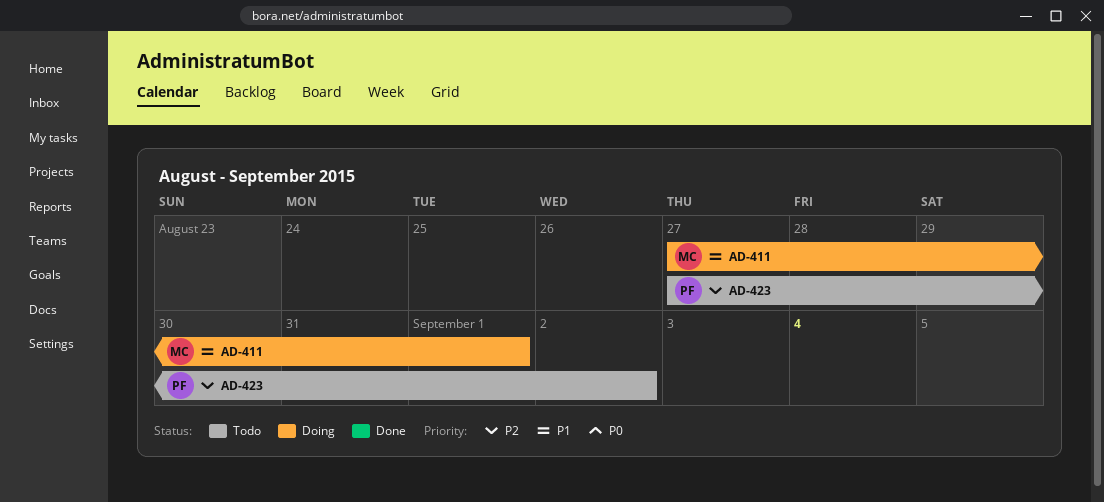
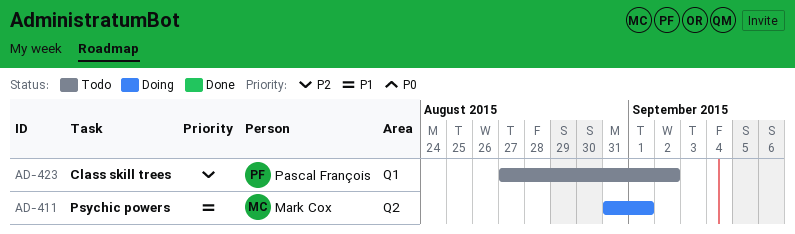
AD-411, start: Aug 27 -> Aug 31

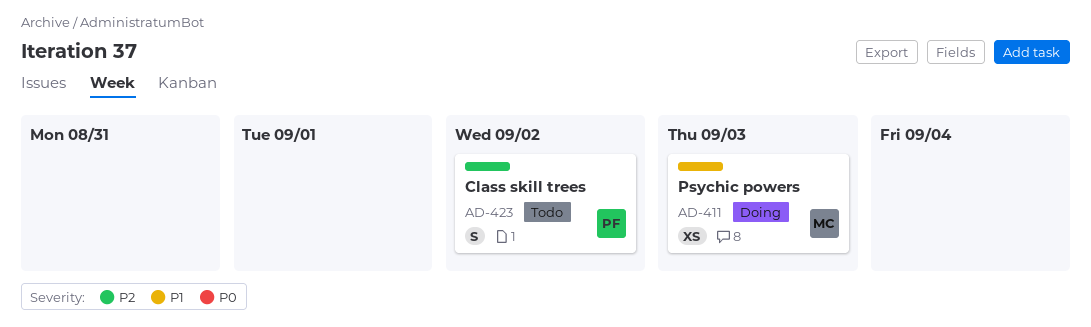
AD-411, due: Sep 1 -> Sep 3

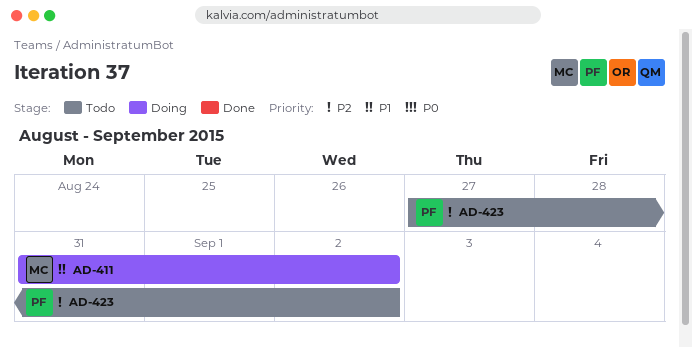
AD-411, due: Sep 3 -> Sep 2

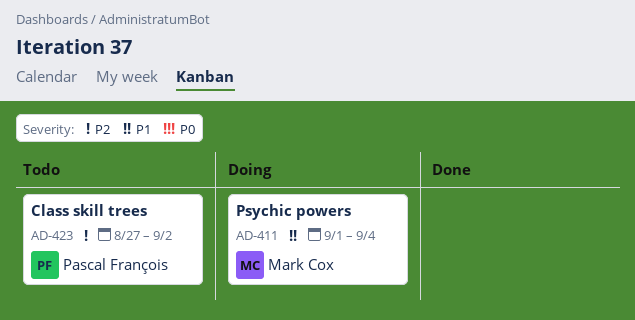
AD-411, start: Aug 31 -> Sep 1
AD-411, due: Sep 2 -> Sep 4

